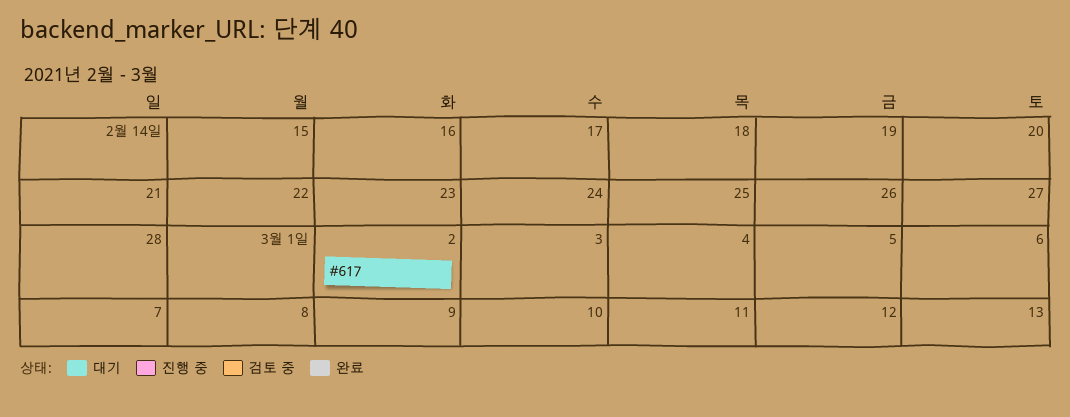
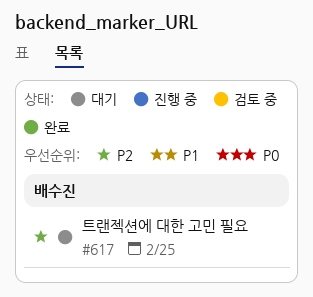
#617, due: Mar 2 -> Feb 25

